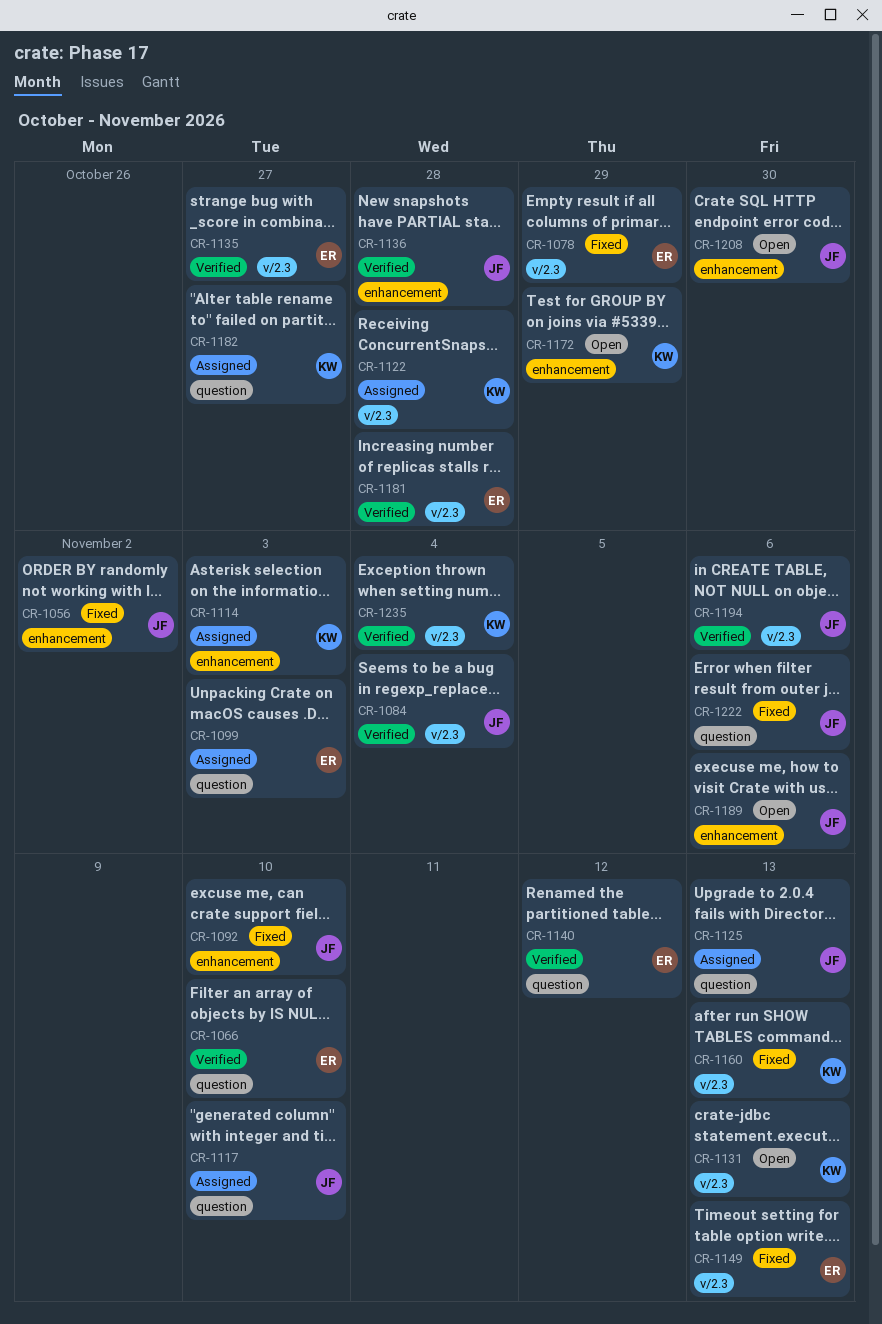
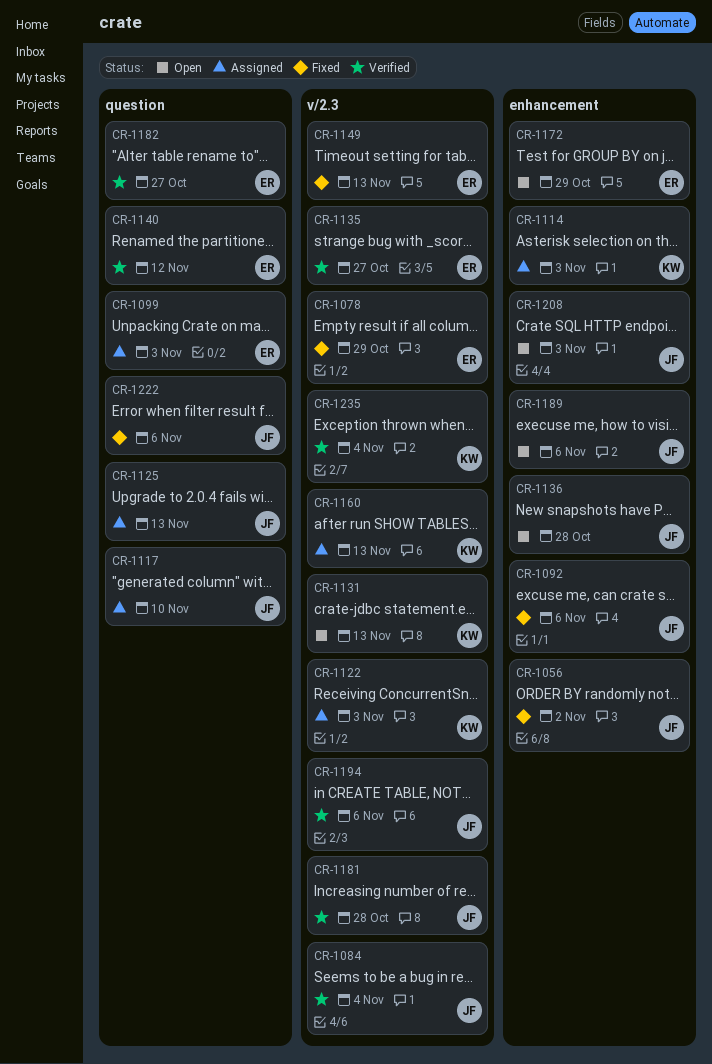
CR-1066: present -> none
CR-1092, due: Nov 10 -> Nov 6
CR-1122, due: Oct 28 -> Nov 3
CR-1136, status: Verified -> Open
CR-1160, status: Fixed -> Assigned
CR-1172, owner: KW -> ER
CR-1181, owner: ER -> JF
CR-1182, status: Assigned -> Verified
CR-1182, owner: KW -> ER
CR-1208, due: Oct 30 -> Nov 3

